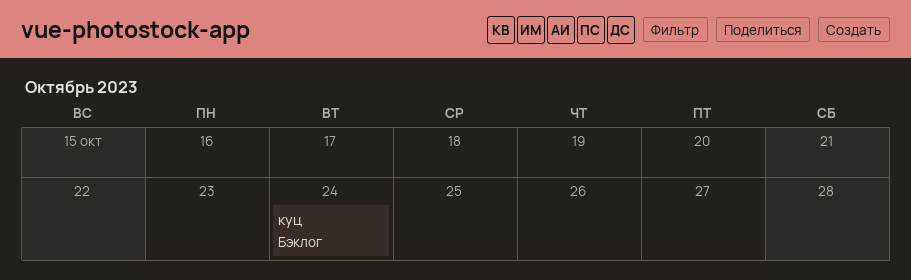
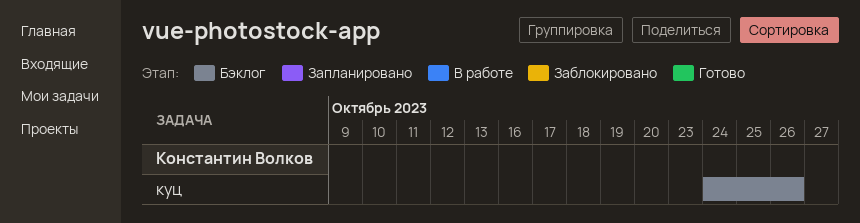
куц, due: Oct 24 -> Oct 26

